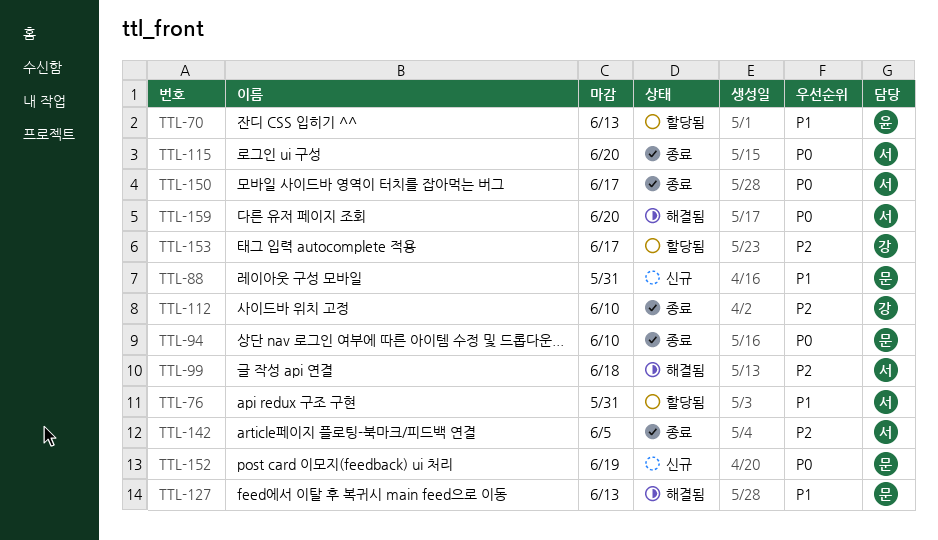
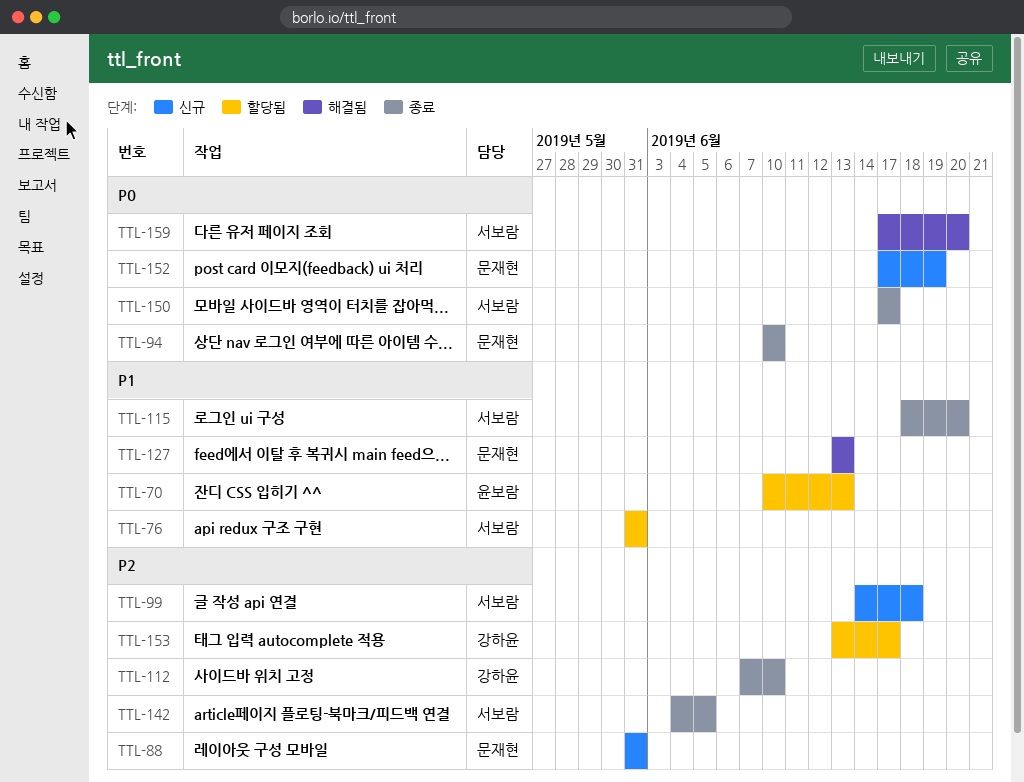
TTL-88, priority: P1 -> P2
TTL-99, status: 해결됨 -> 신규
TTL-115, priority: P0 -> P1

